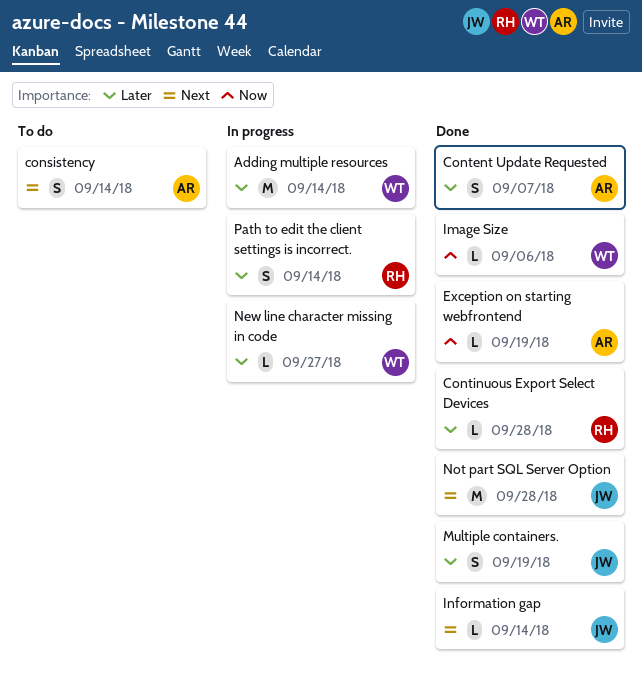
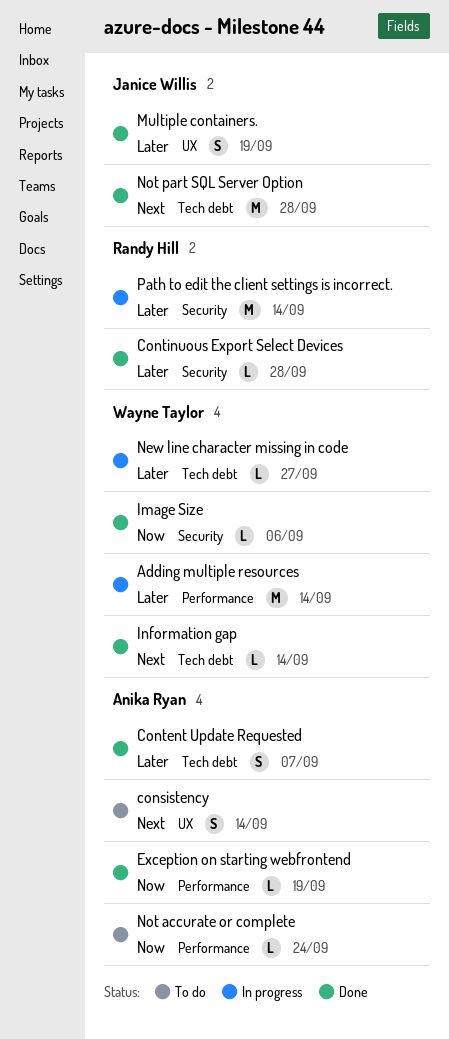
Information gap, owner: Janice Willis -> Wayne Taylor
Not accurate or complete: none -> present
Path to edit the client settings is incorrect., estimate: S -> M

